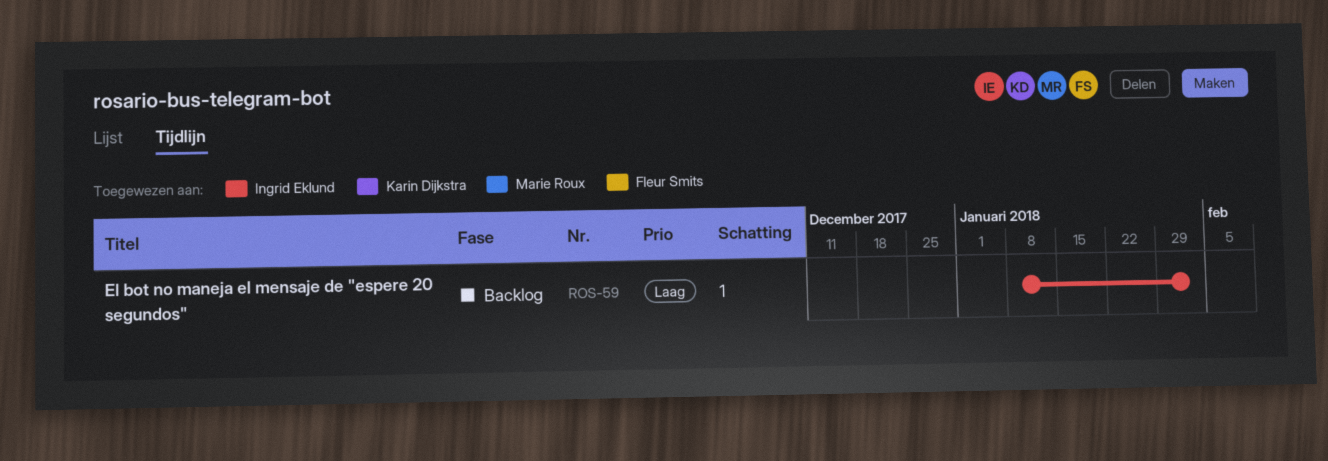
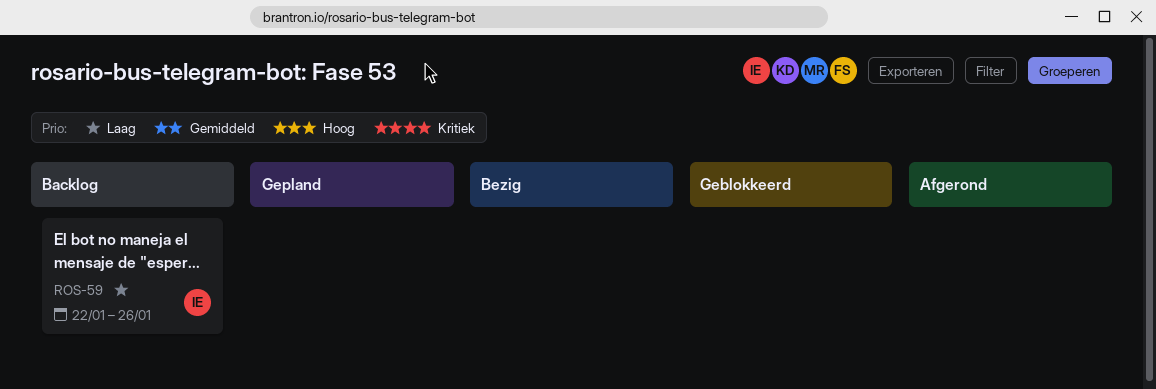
ROS-59, start: Jan 8 -> Jan 22
ROS-59, due: Feb 2 -> Jan 26

